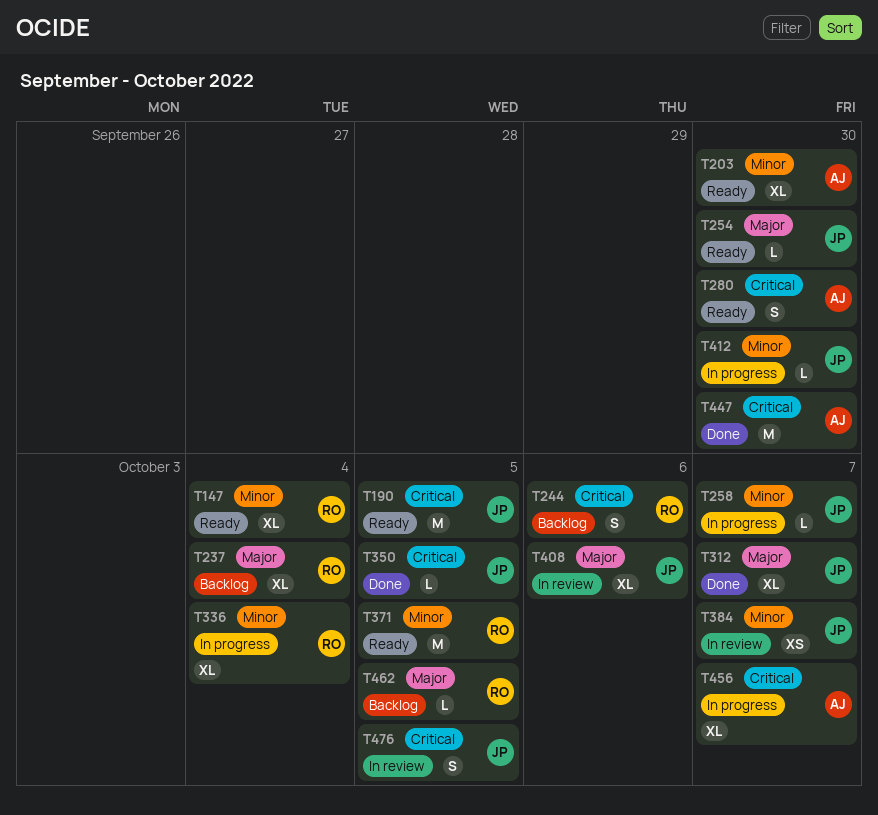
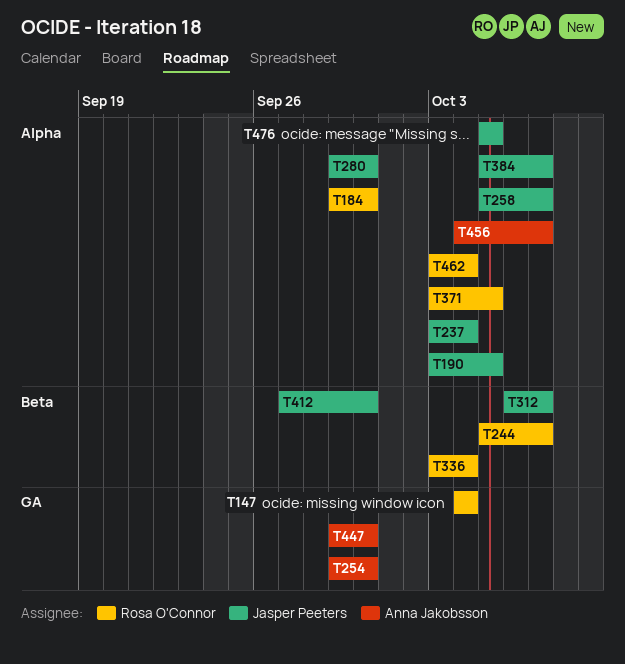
T184: none -> present
T203: present -> none
T237, owner: Rosa O'Connor -> Jasper Peeters
T244, due: Oct 6 -> Oct 7
T254, owner: Jasper Peeters -> Anna Jakobsson
T280, owner: Anna Jakobsson -> Jasper Peeters
T350: present -> none
T408: present -> none
T462, due: Oct 5 -> Oct 4

